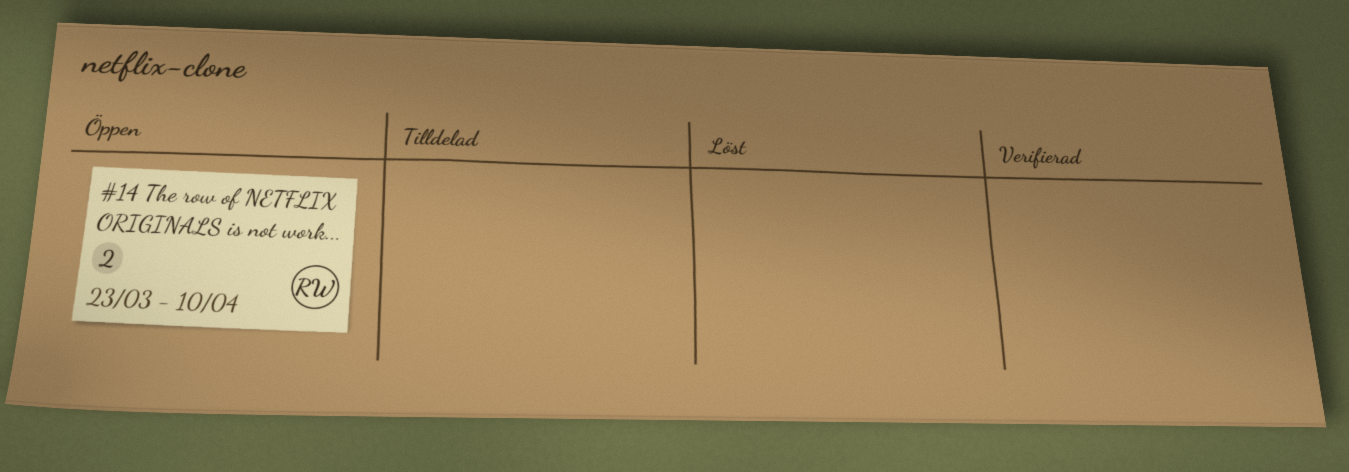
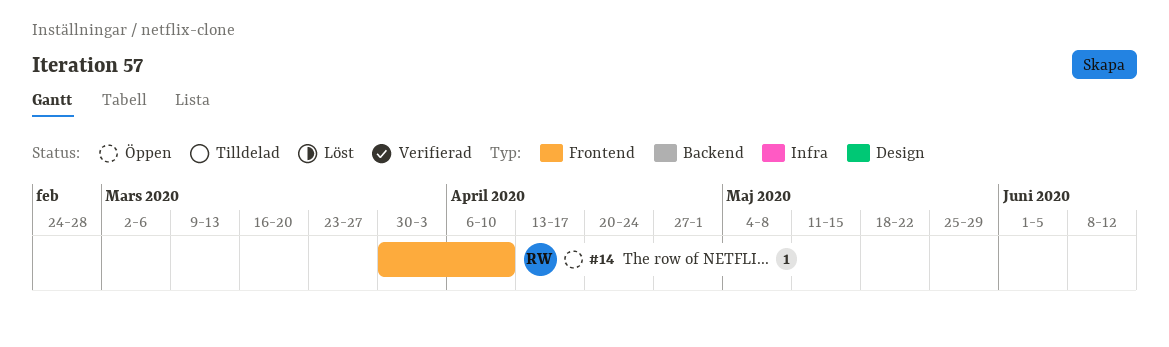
#14, estimate: 2 -> 1
#14, start: Mar 23 -> Mar 30

